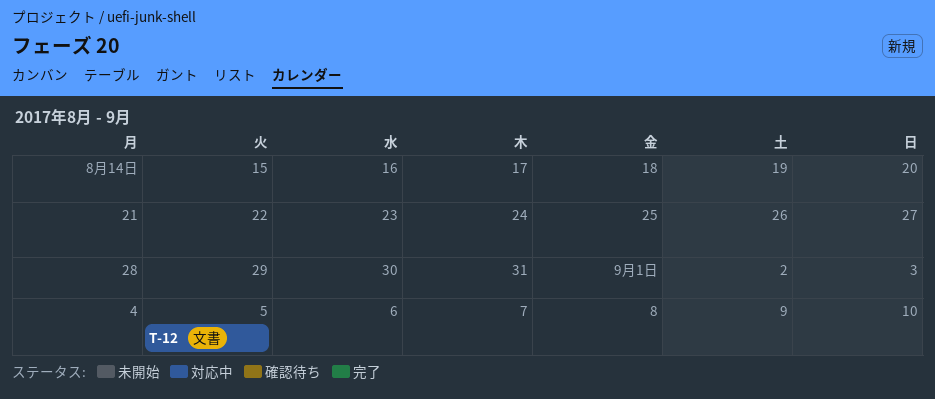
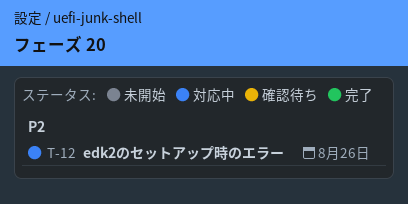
T-12, due: Sep 5 -> Aug 26

